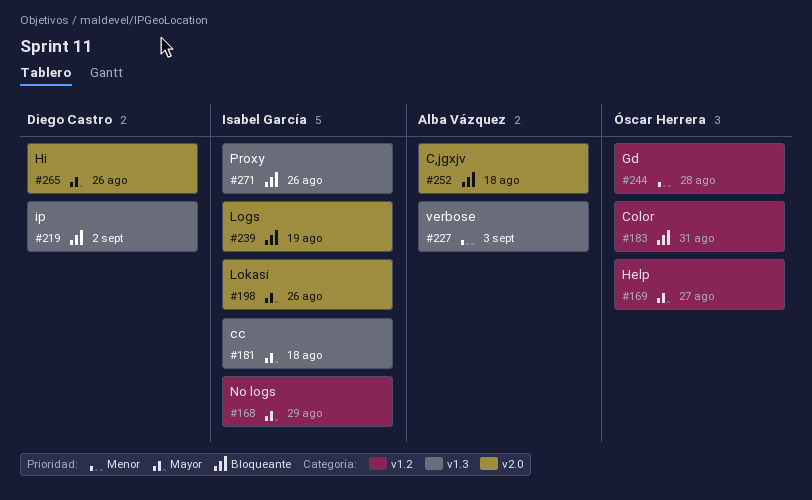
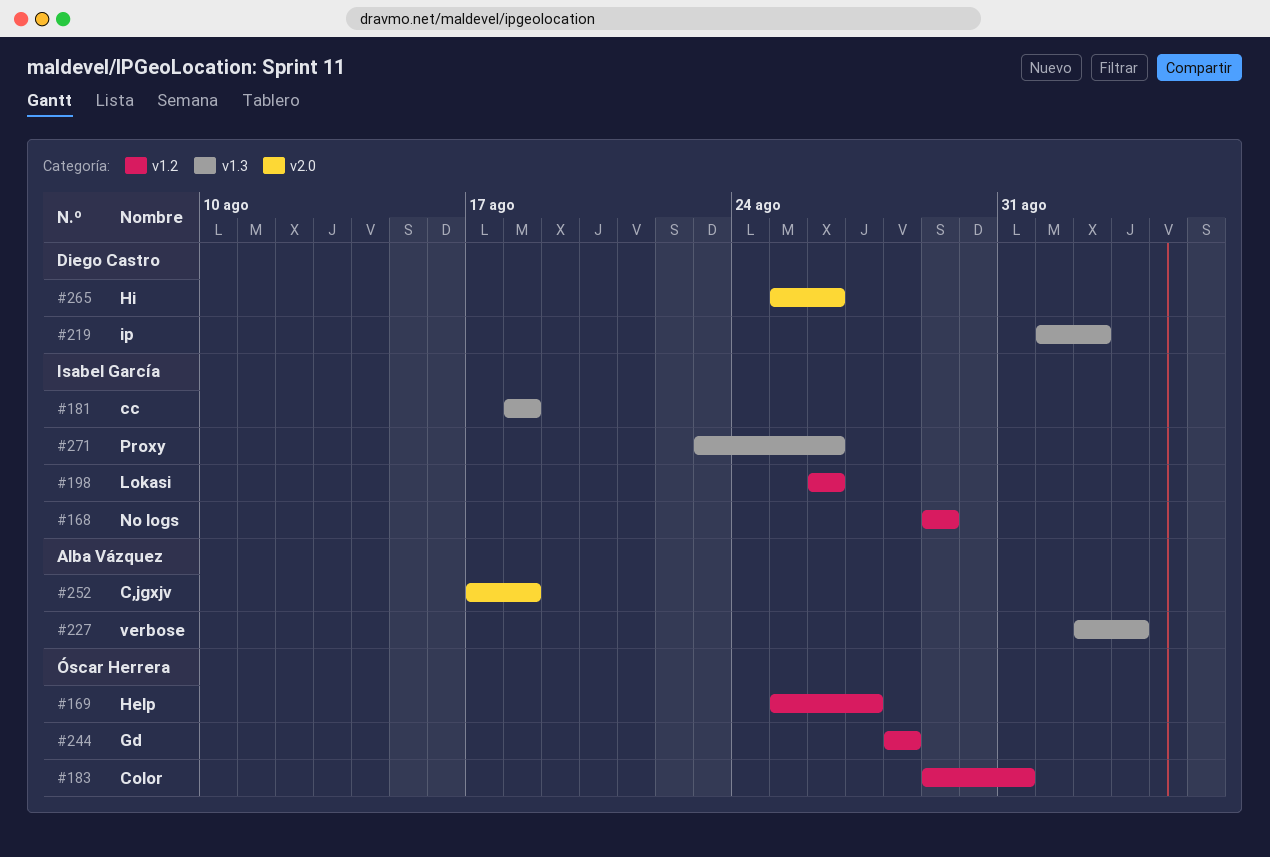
#198, label: v2.0 -> v1.2
#239: present -> none

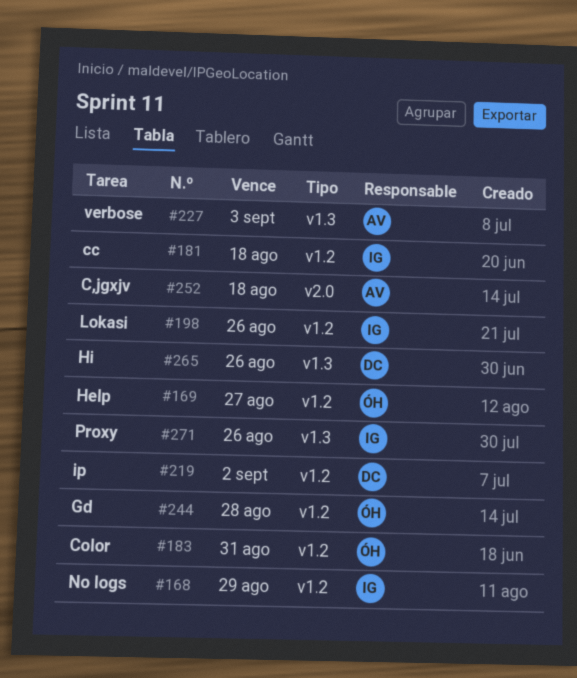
#181, label: v1.3 -> v1.2
#219, label: v1.3 -> v1.2
#265, label: v2.0 -> v1.3

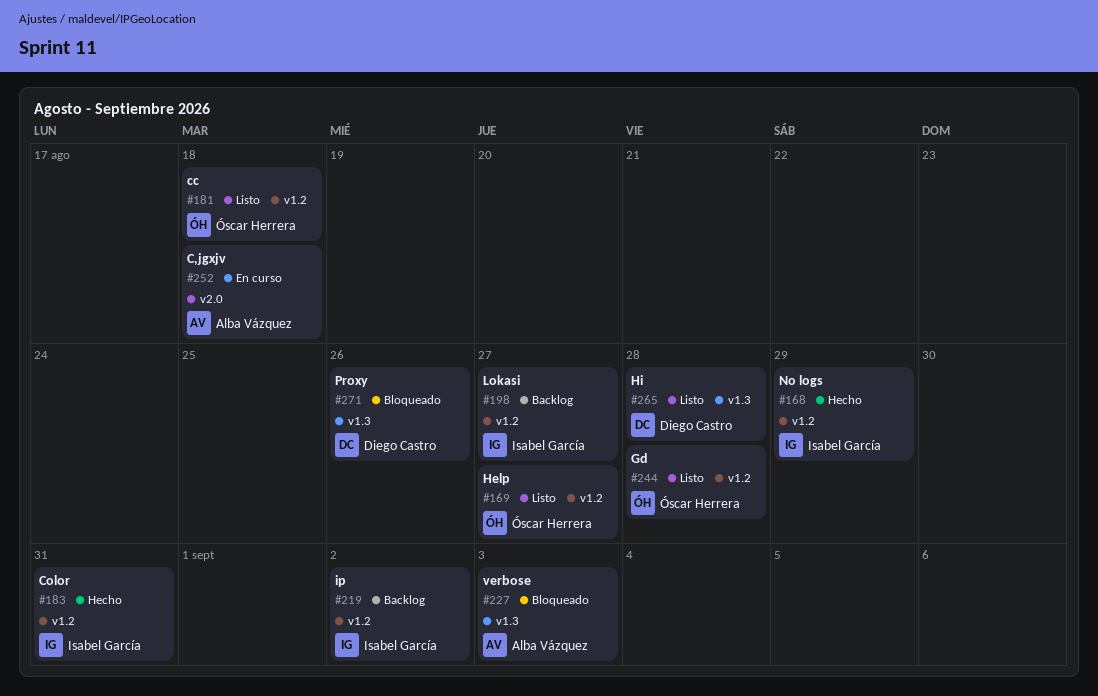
#181, owner: Isabel García -> Óscar Herrera
#183, owner: Óscar Herrera -> Isabel García
#198, due: Aug 26 -> Aug 27
#219, owner: Diego Castro -> Isabel García
#265, due: Aug 26 -> Aug 28
#271, owner: Isabel García -> Diego Castro

